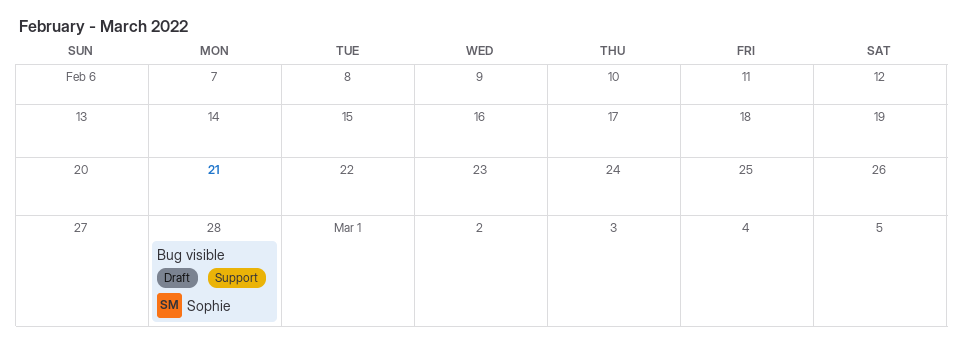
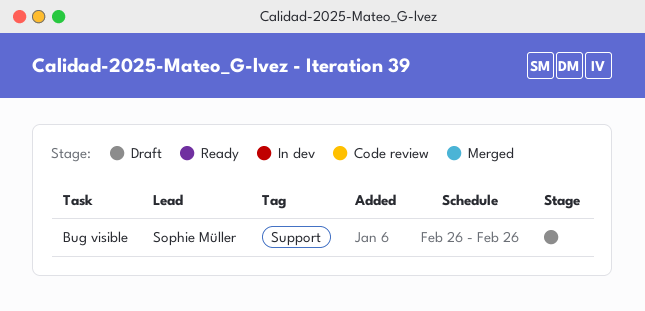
Bug visible, due: Feb 28 -> Feb 26

